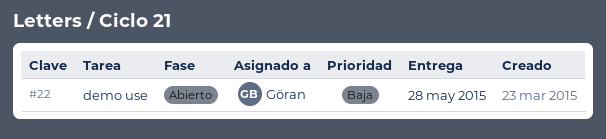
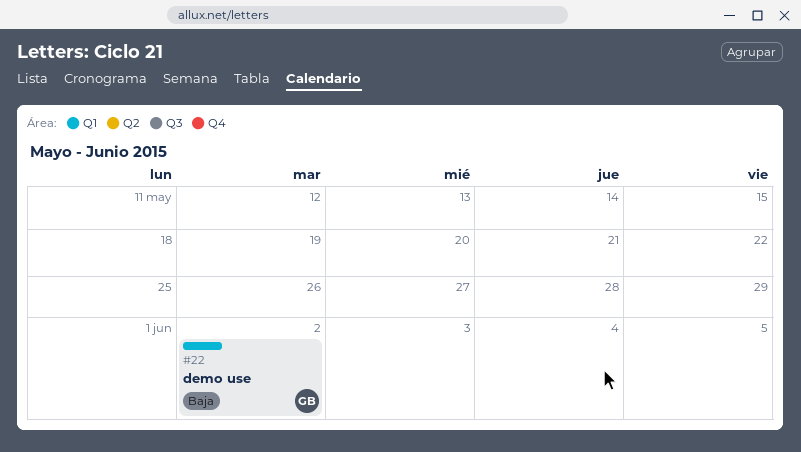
#22, due: May 28 -> Jun 2

